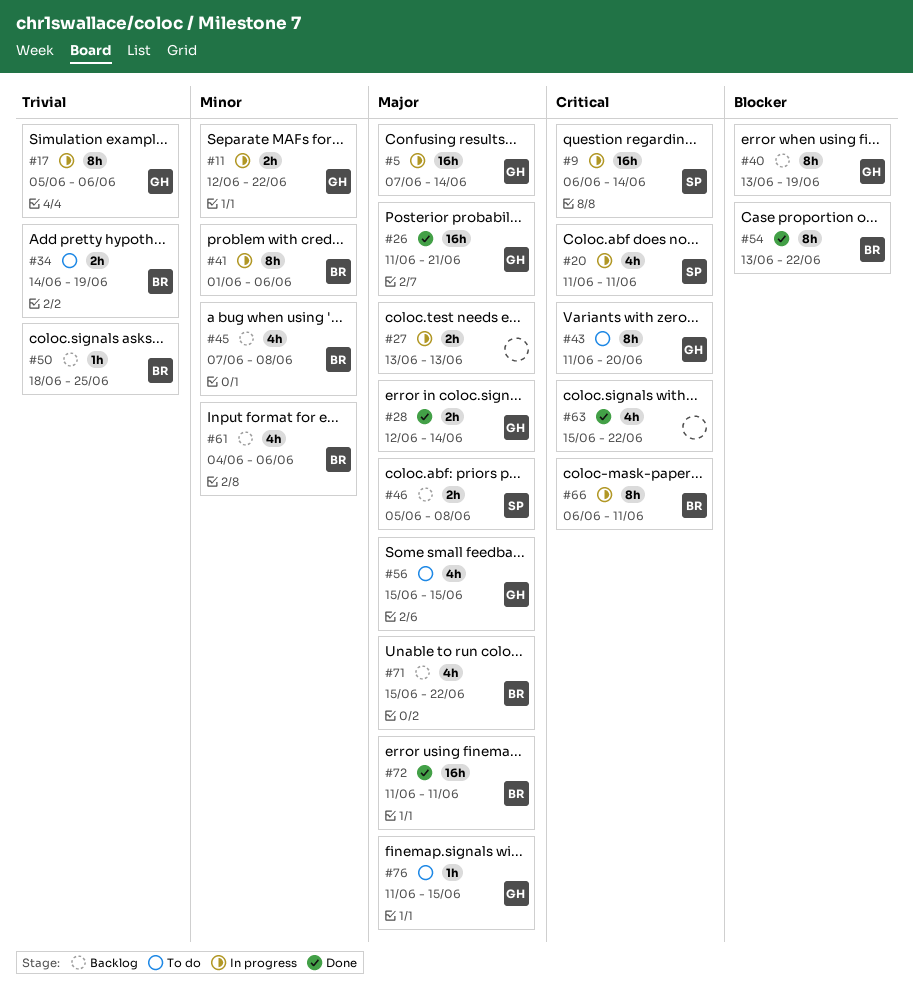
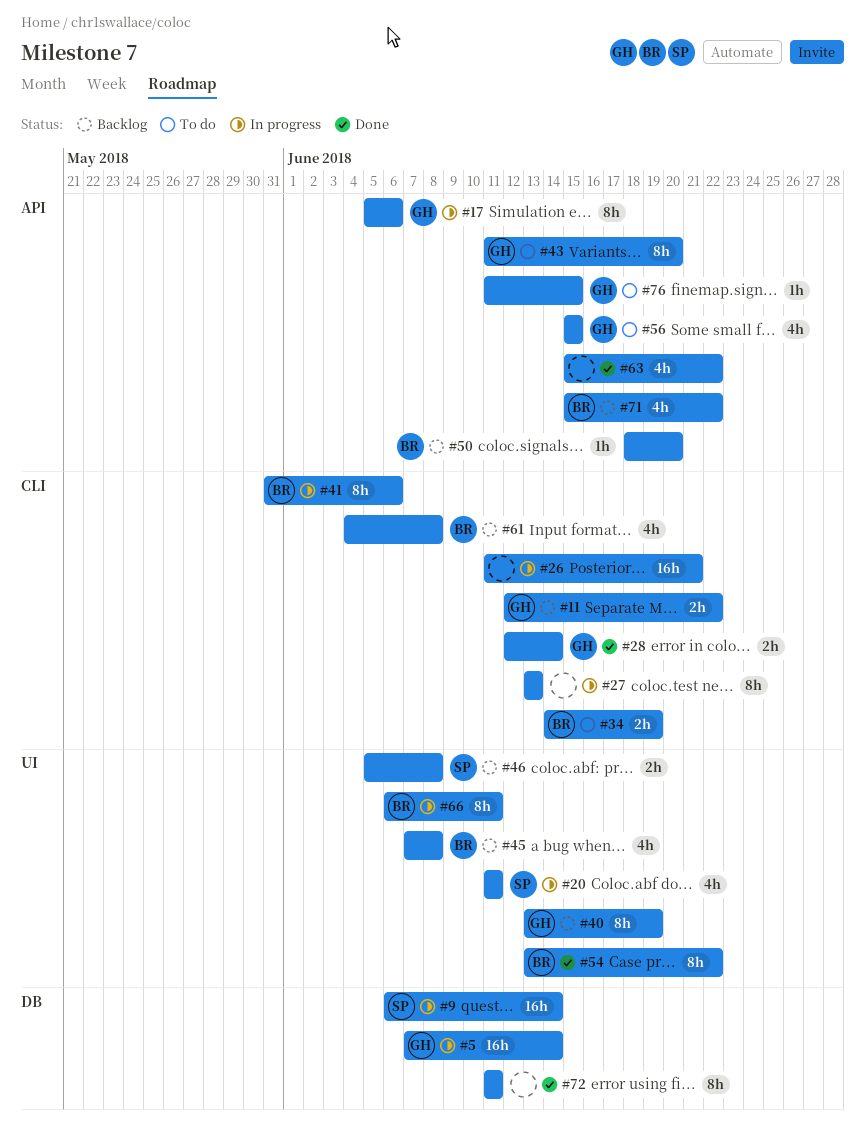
#11, status: In progress -> Backlog
#26, status: Done -> In progress
#26, owner: GH -> none
#27, estimate: 2h -> 8h
#41, start: Jun 1 -> May 31
#50, due: Jun 25 -> Jun 20
#61, due: Jun 6 -> Jun 8
#72, owner: BR -> none
#72, estimate: 16h -> 8h

